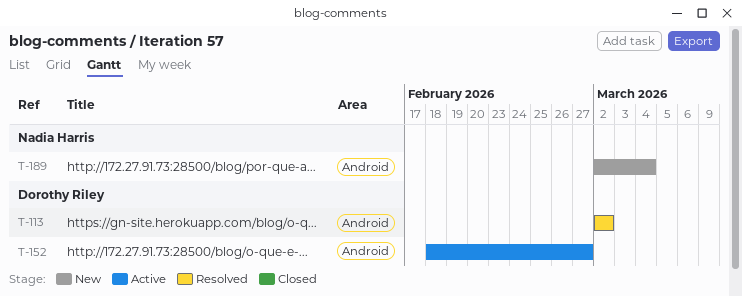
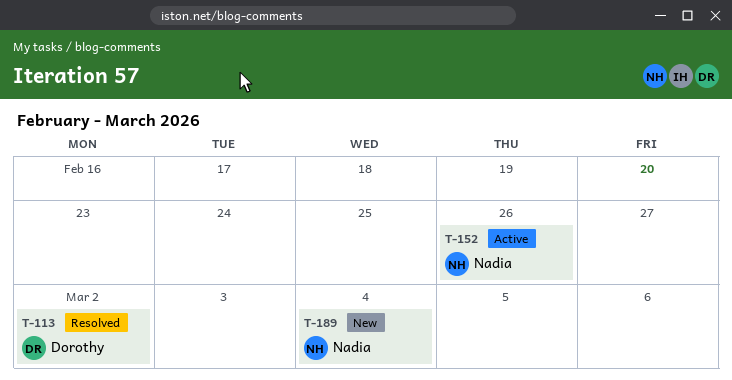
T-152, owner: Dorothy Riley -> Nadia Harris
T-152, due: Feb 27 -> Feb 26

